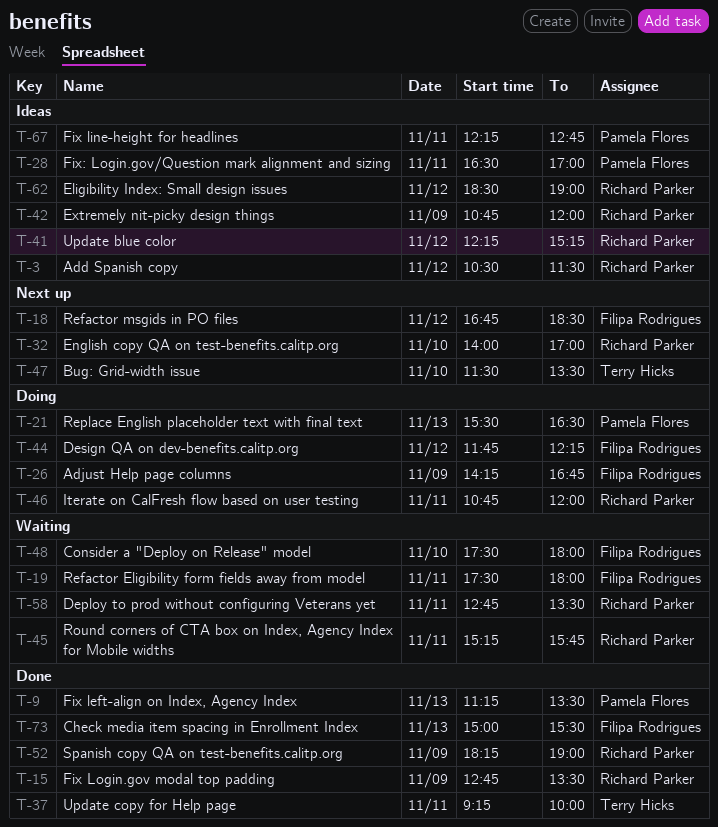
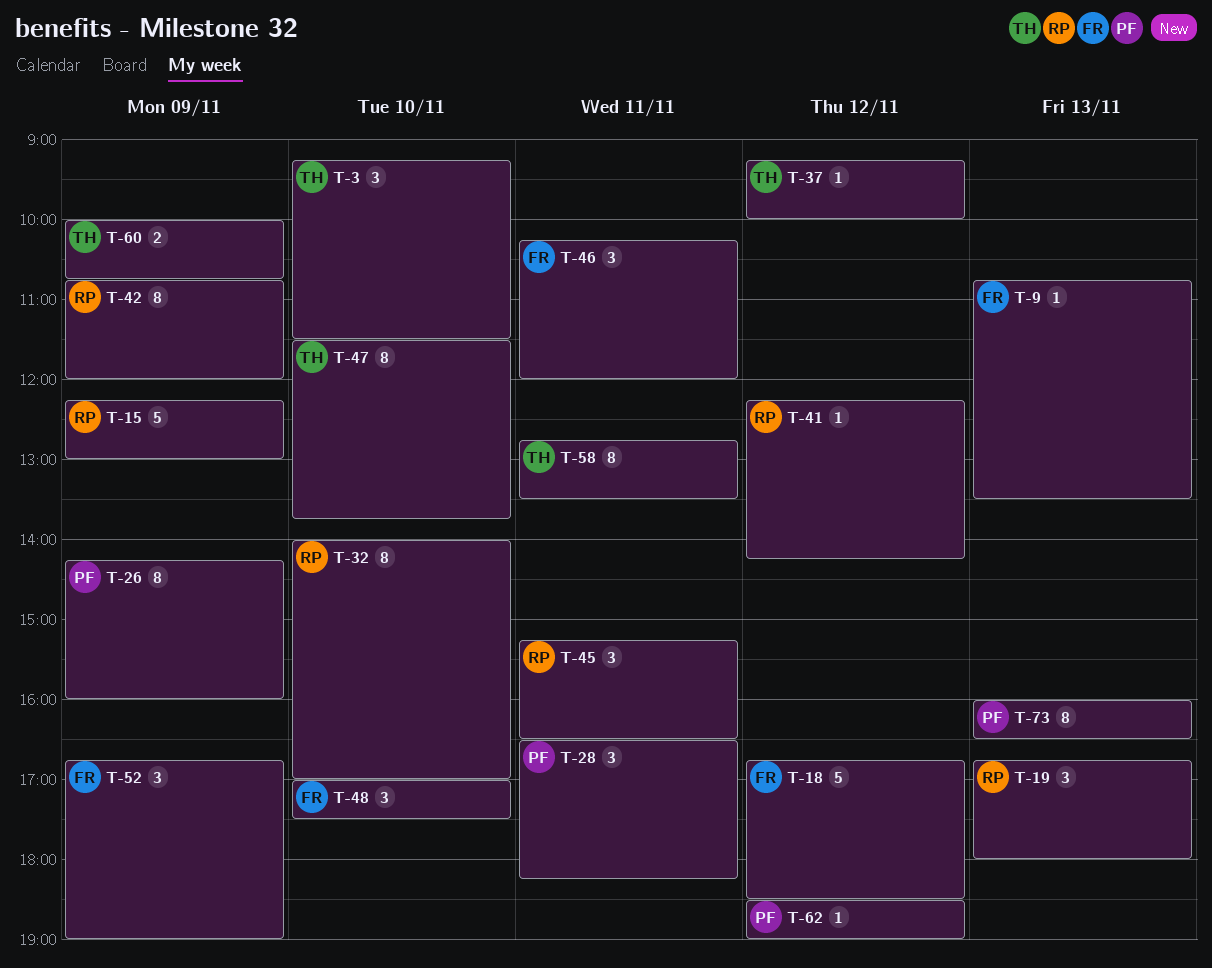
T-3, owner: Richard Parker -> Terry Hicks
T-3, day: Nov 12 -> Nov 10
T-3, begins: 10:30 -> 09:15
T-9, owner: Pamela Flores -> Filipa Rodrigues
T-9, begins: 11:15 -> 10:45
T-15, begins: 12:45 -> 12:15
T-15, ends: 13:30 -> 13:00
T-19, owner: Filipa Rodrigues -> Richard Parker
T-19, day: Nov 11 -> Nov 13
T-19, begins: 17:30 -> 16:45
T-21: present -> none
T-26, owner: Filipa Rodrigues -> Pamela Flores
T-26, ends: 16:45 -> 16:00
T-28, ends: 17:00 -> 18:15
T-37, day: Nov 11 -> Nov 12
T-41, ends: 15:15 -> 14:15
T-44: present -> none
T-45, ends: 15:45 -> 16:30
T-46, owner: Richard Parker -> Filipa Rodrigues
T-46, begins: 10:45 -> 10:15
T-47, ends: 13:30 -> 13:45
T-48, begins: 17:30 -> 17:00
T-48, ends: 18:00 -> 17:30
T-52, owner: Richard Parker -> Filipa Rodrigues
T-52, begins: 18:15 -> 16:45
T-58, owner: Richard Parker -> Terry Hicks
T-60: none -> present
T-62, owner: Richard Parker -> Pamela Flores
T-67: present -> none
T-73, owner: Filipa Rodrigues -> Pamela Flores
T-73, begins: 15:00 -> 16:00
T-73, ends: 15:30 -> 16:30

